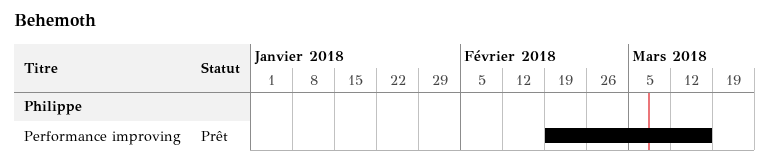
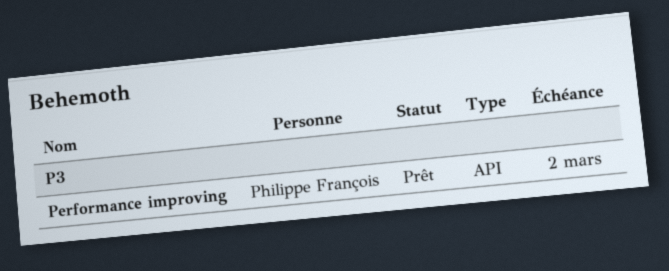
Performance improving, due: Mar 16 -> Mar 2

